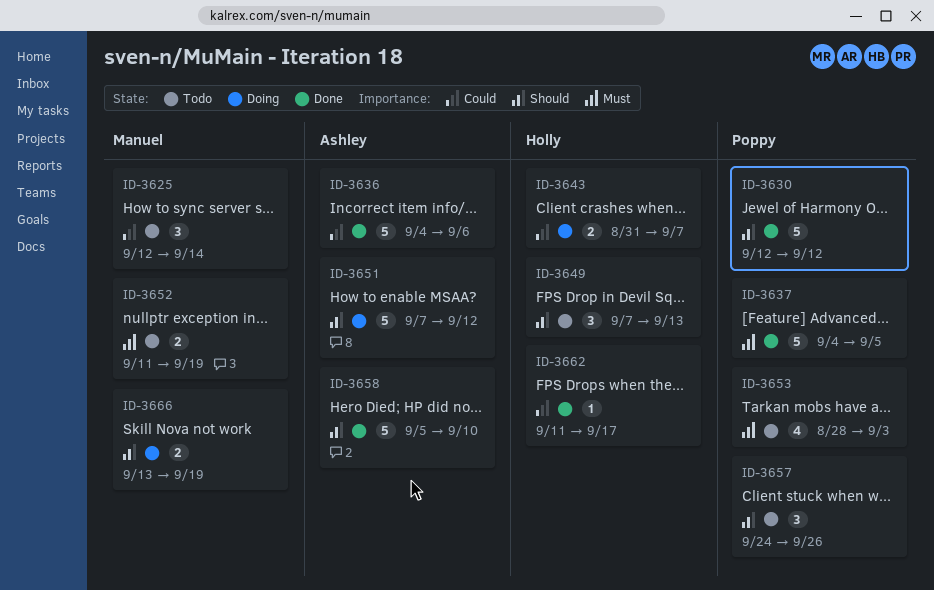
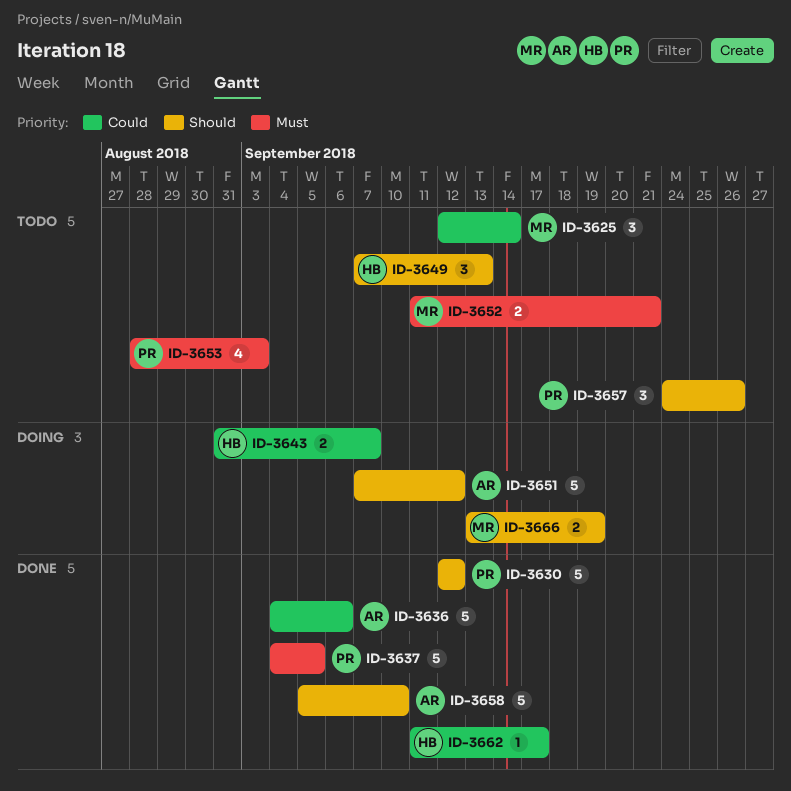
ID-3652, due: Sep 19 -> Sep 21

